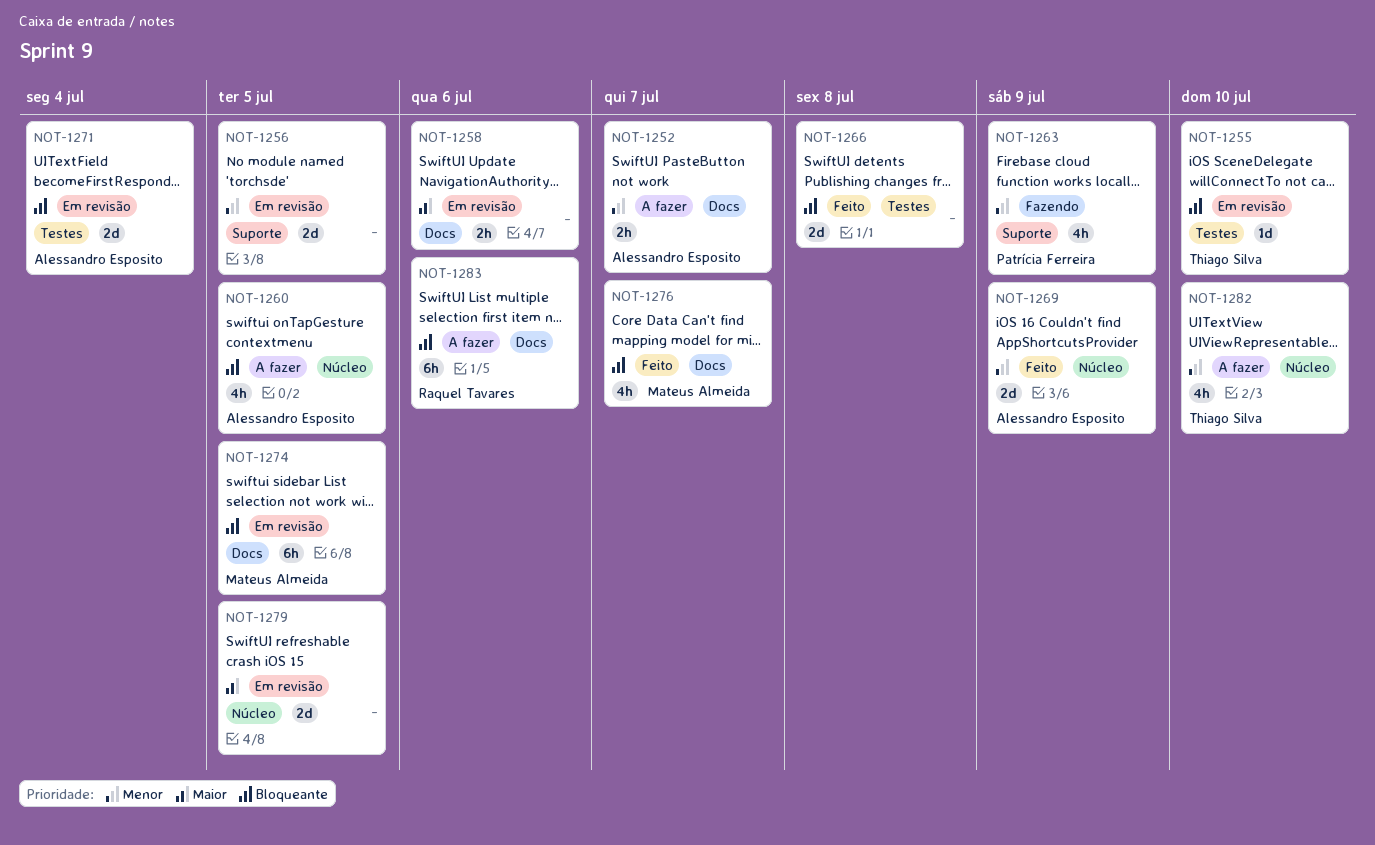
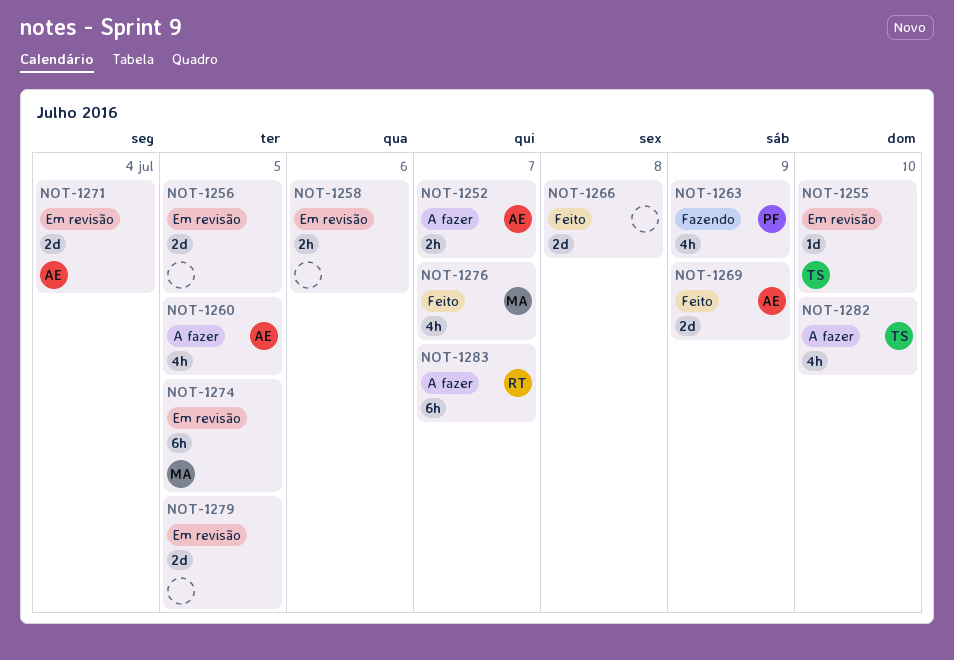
NOT-1283, due: Jul 6 -> Jul 7

